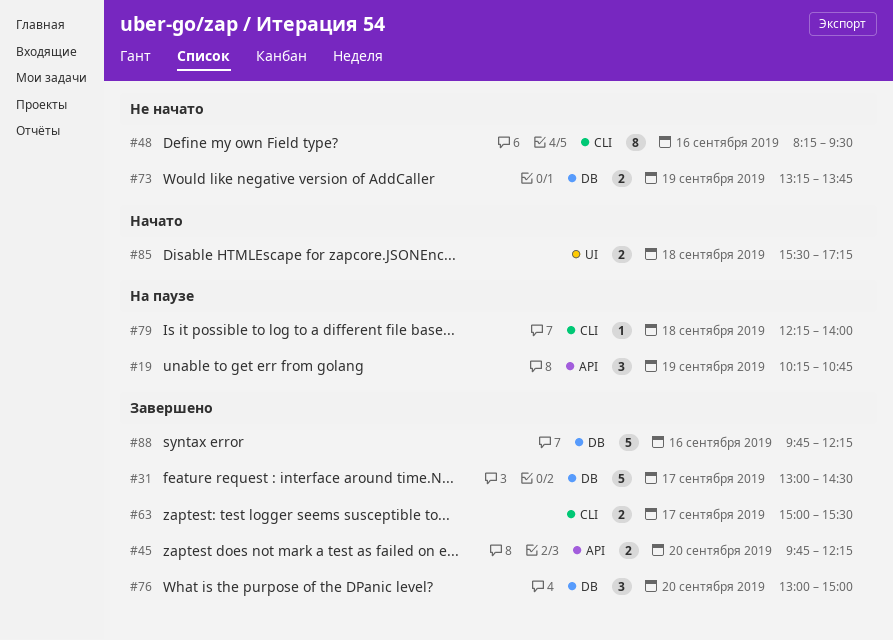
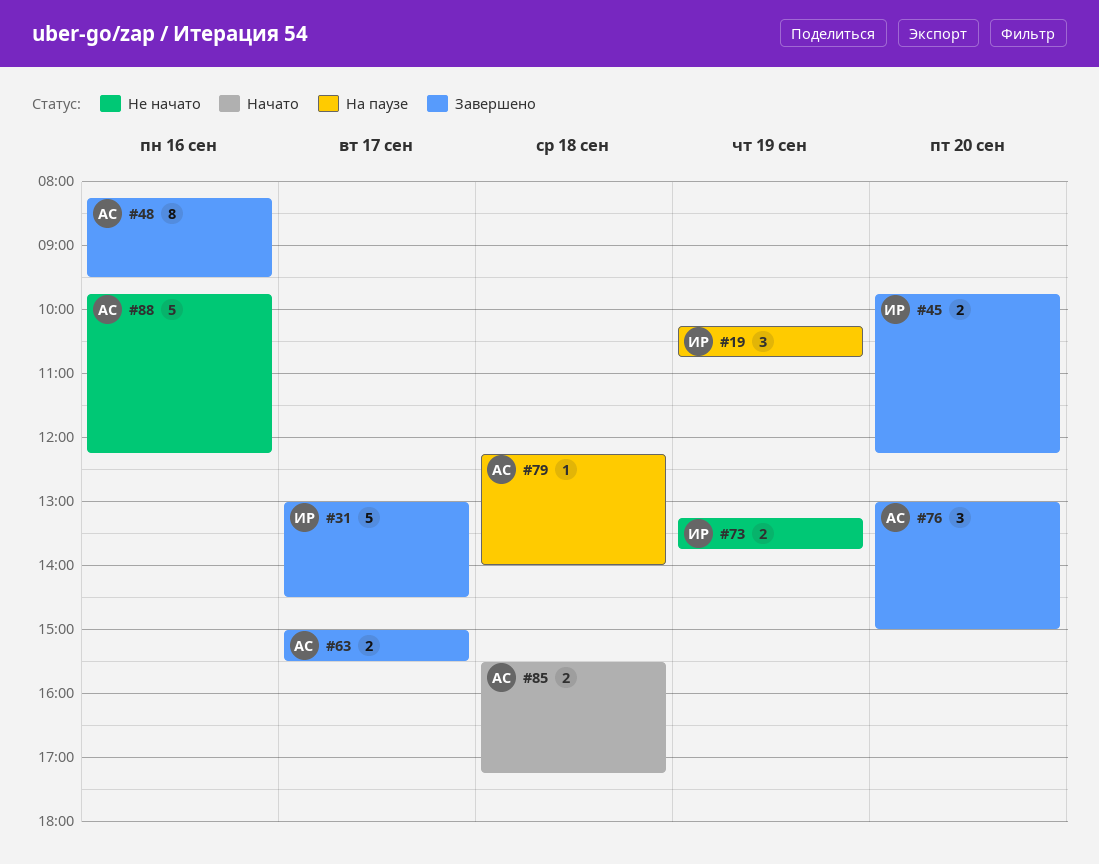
#48, status: Не начато -> Завершено
#88, status: Завершено -> Не начато

